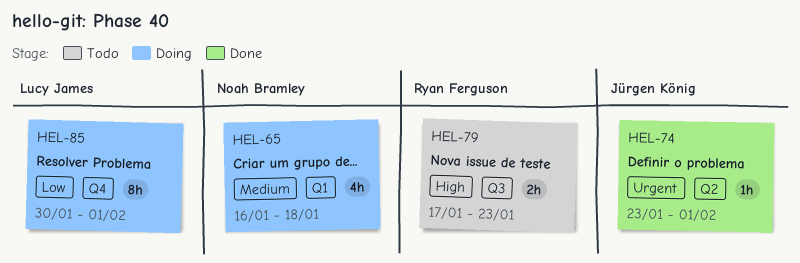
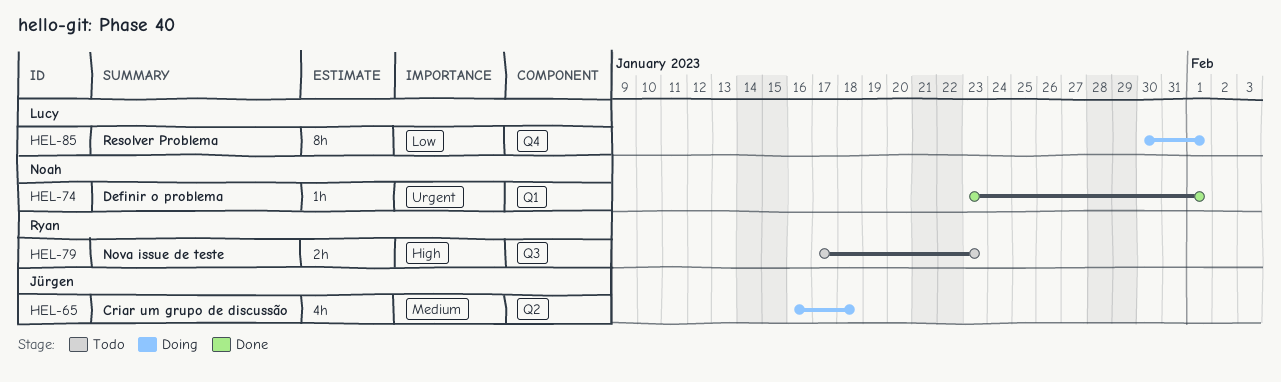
HEL-65, owner: Noah Bramley -> Jürgen König
HEL-65, label: Q1 -> Q2
HEL-74, owner: Jürgen König -> Noah Bramley
HEL-74, label: Q2 -> Q1

